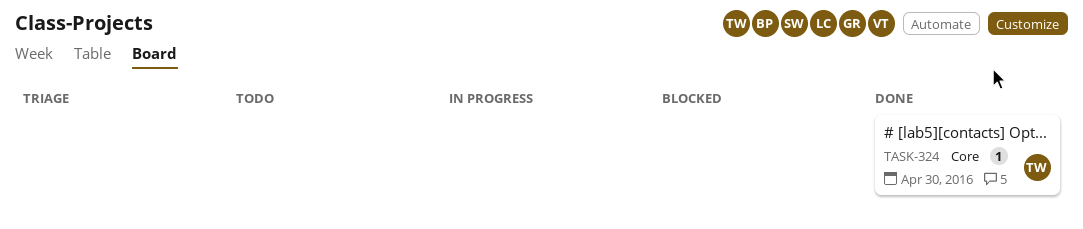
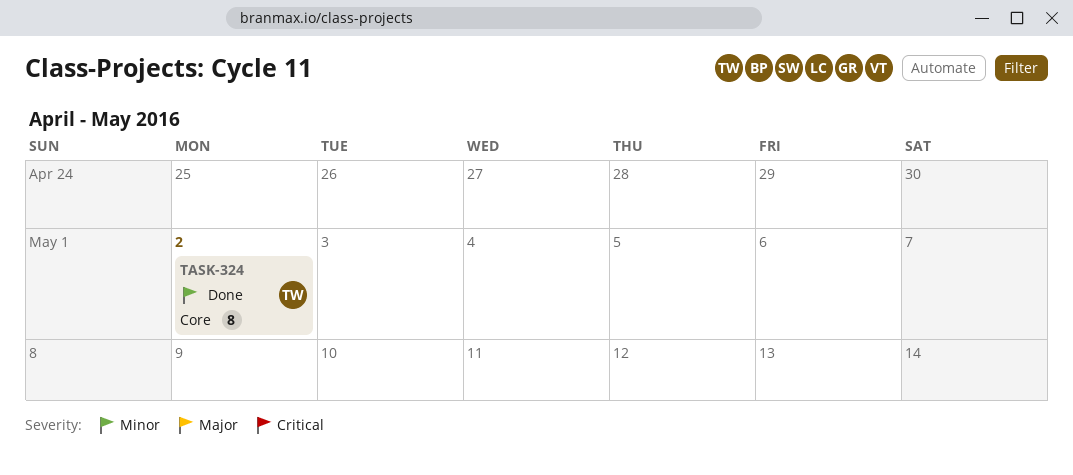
TASK-324, estimate: 1 -> 8
TASK-324, due: Apr 30 -> May 2

